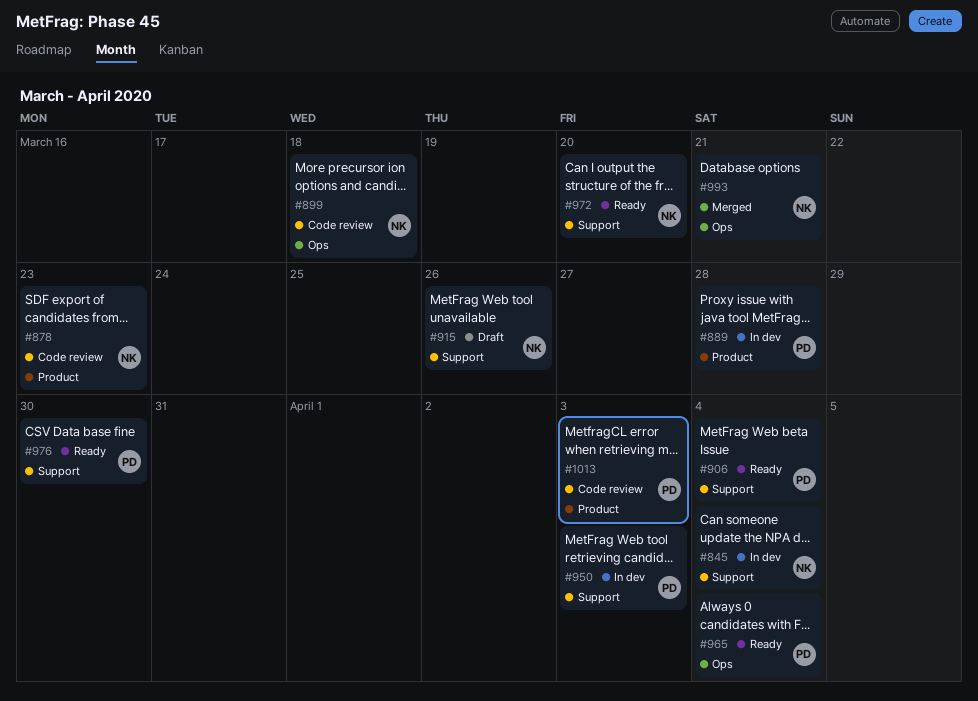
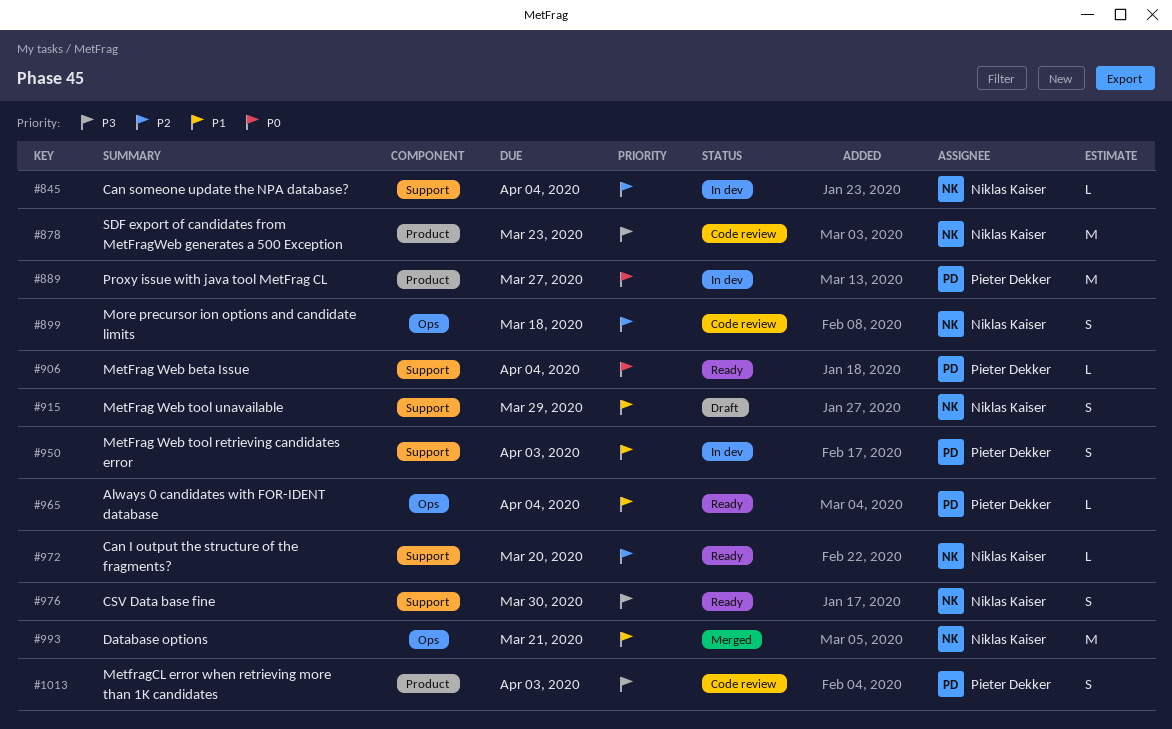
#889, due: Mar 28 -> Mar 27
#915, due: Mar 26 -> Mar 29
#976, owner: Pieter Dekker -> Niklas Kaiser

